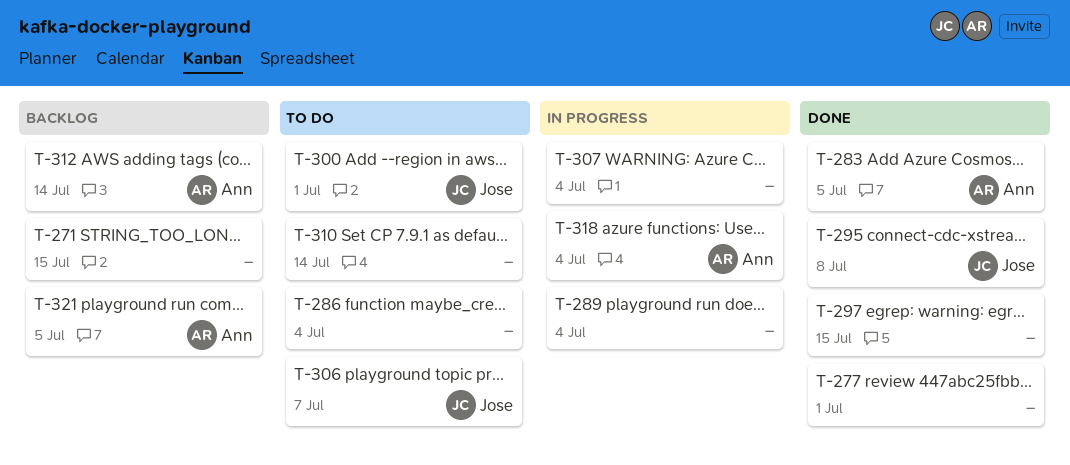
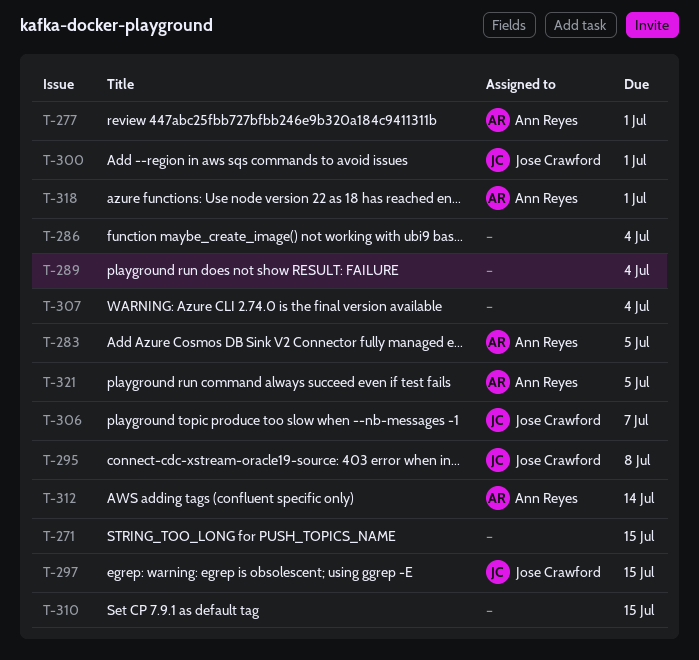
T-277, owner: none -> Ann Reyes
T-297, owner: none -> Jose Crawford
T-310, due: Jul 14 -> Jul 15
T-318, due: Jul 4 -> Jul 1

